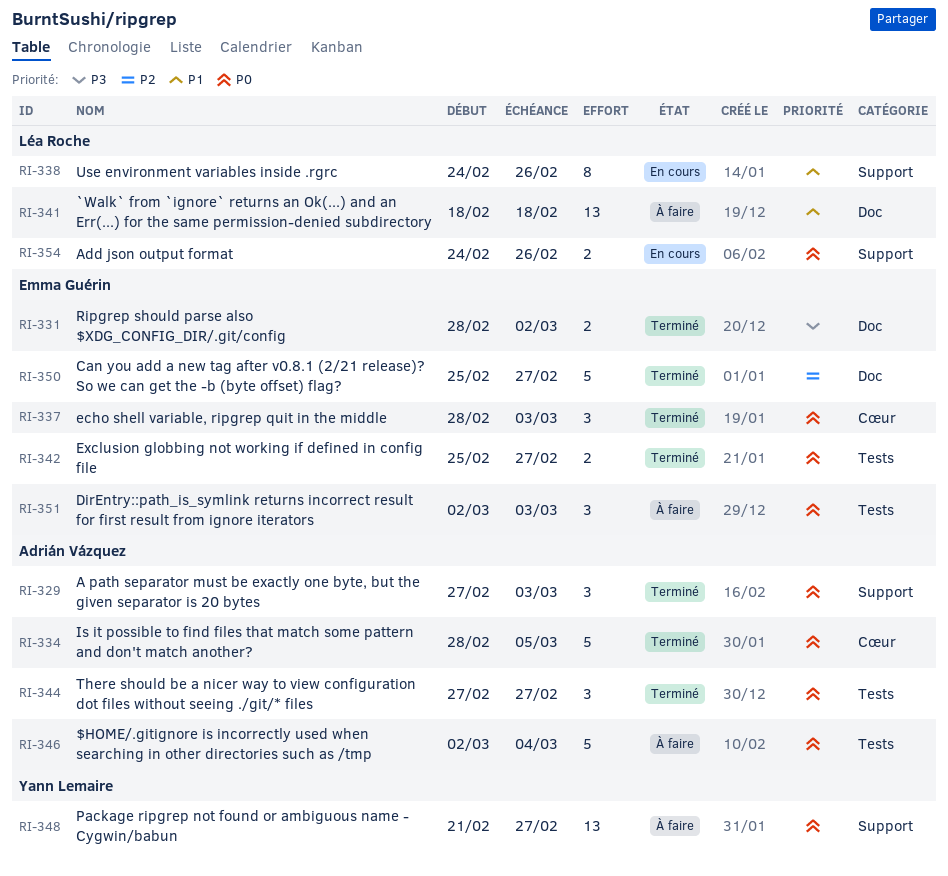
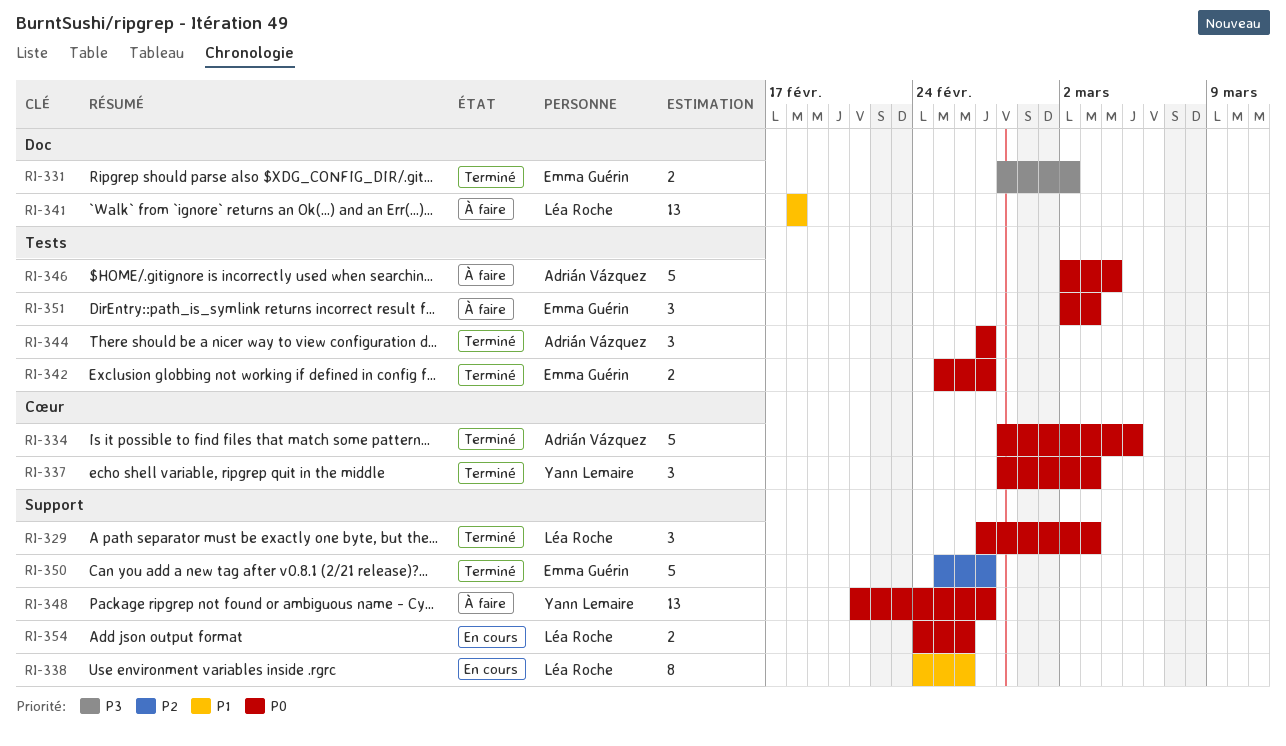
RI-329, owner: Adrián Vázquez -> Léa Roche
RI-337, owner: Emma Guérin -> Yann Lemaire
RI-350, label: Doc -> Support

